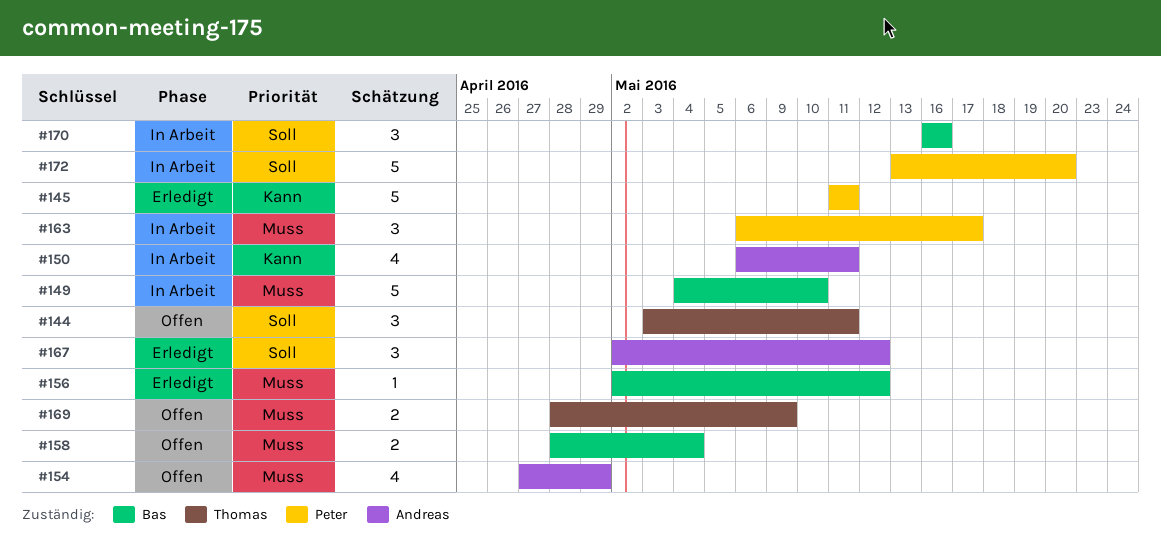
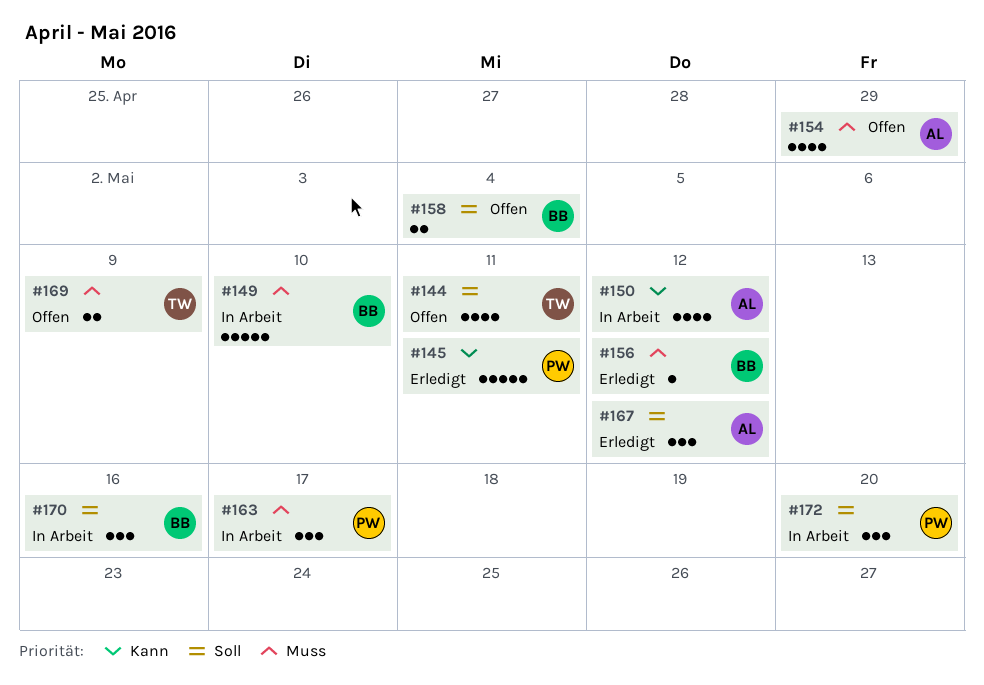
#144, estimate: 3 -> 4
#150, due: May 11 -> May 12
#158, priority: Muss -> Soll
#172, estimate: 5 -> 3

